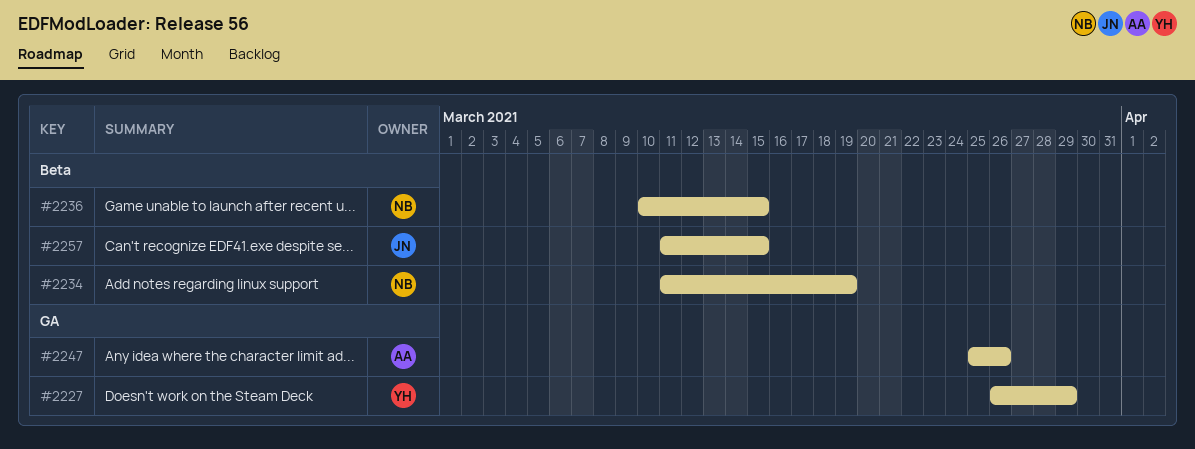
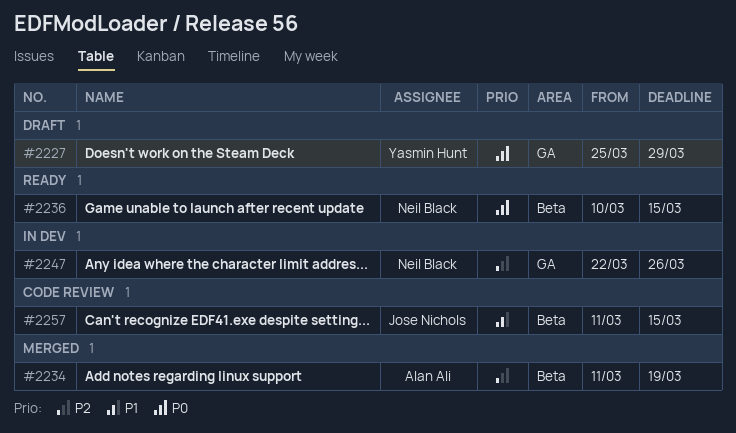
#2227, start: Mar 26 -> Mar 25
#2234, owner: Neil Black -> Alan Ali
#2247, owner: Alan Ali -> Neil Black
#2247, start: Mar 25 -> Mar 22

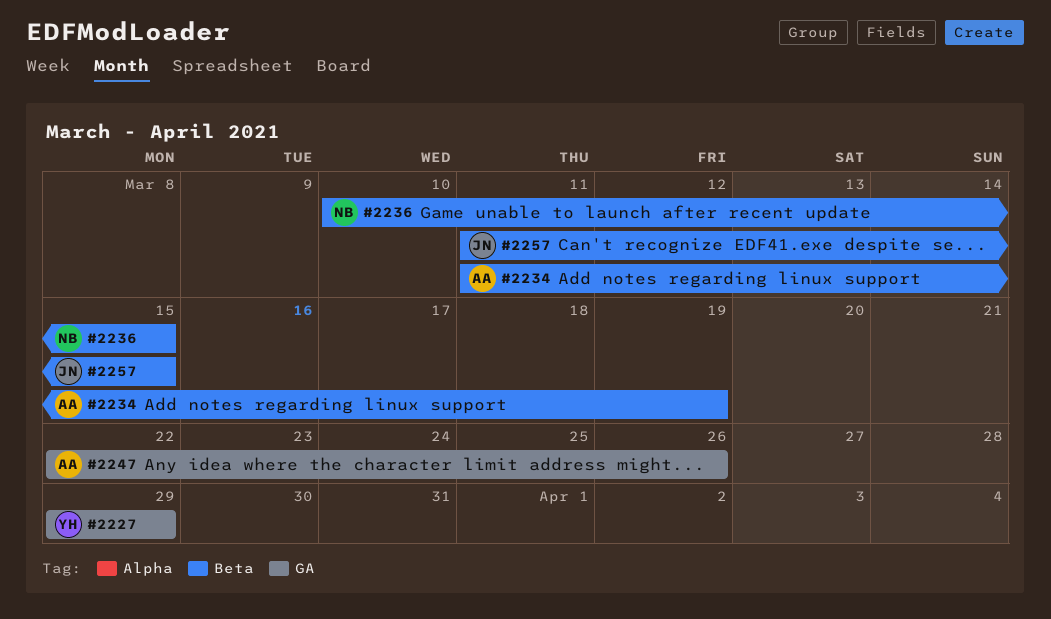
#2227, start: Mar 25 -> Mar 29
#2247, owner: Neil Black -> Alan Ali

